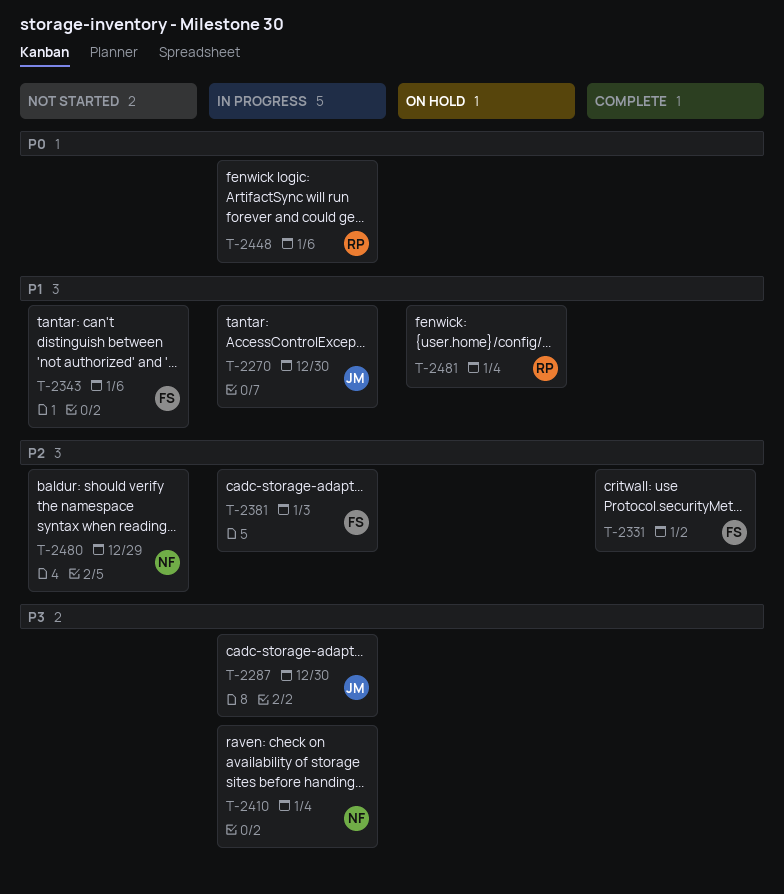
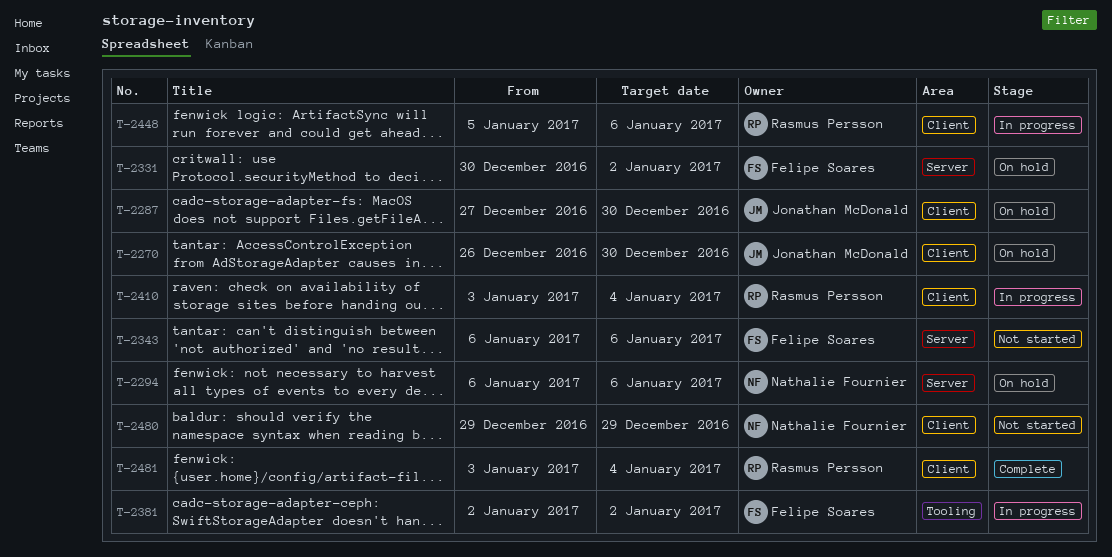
T-2270, status: In progress -> On hold
T-2287, status: In progress -> On hold
T-2294: none -> present
T-2331, status: Complete -> On hold
T-2381, due: Jan 3 -> Jan 2
T-2410, owner: Nathalie Fournier -> Rasmus Persson
T-2481, status: On hold -> Complete

